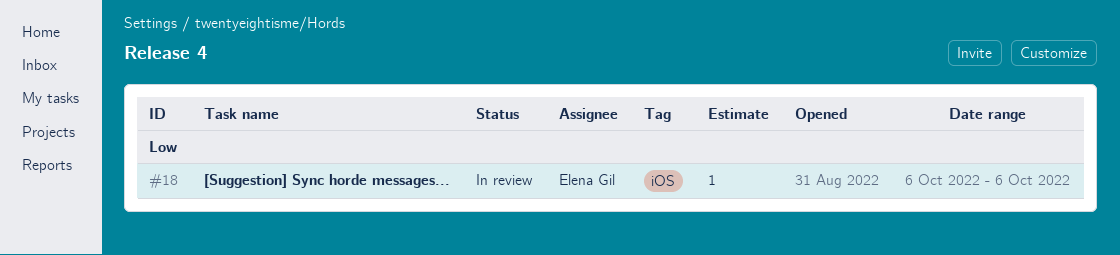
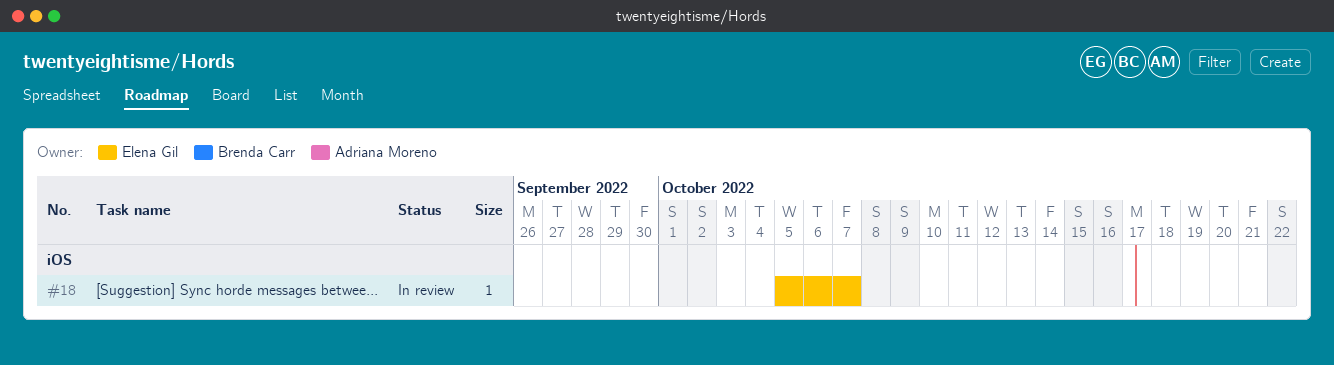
#18, start: Oct 6 -> Oct 5
#18, due: Oct 6 -> Oct 7

